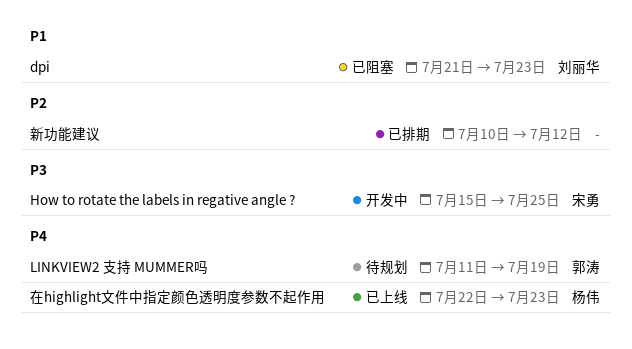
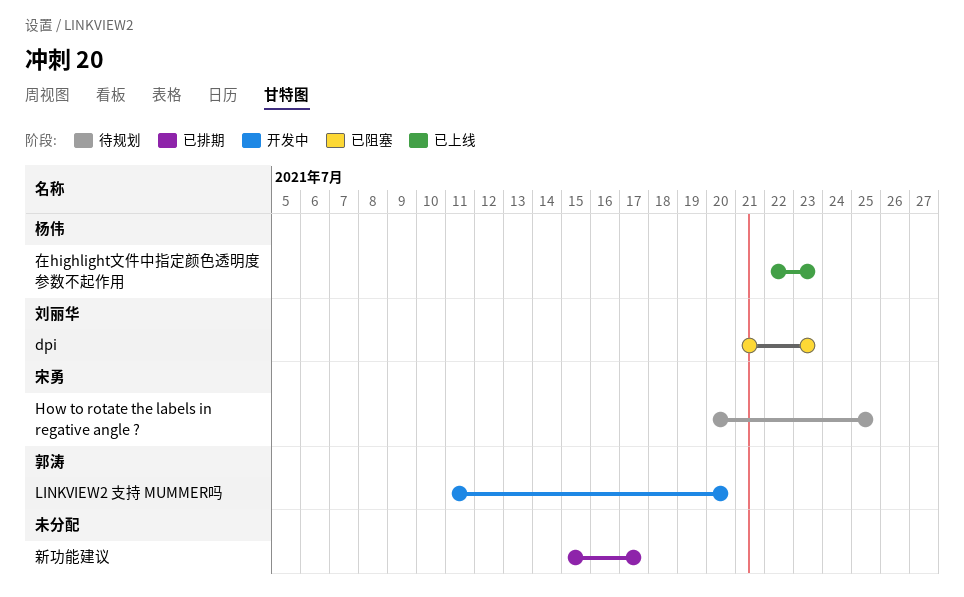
How to rotate the labels in regative angle ?, status: 开发中 -> 待规划
How to rotate the labels in regative angle ?, start: Jul 15 -> Jul 20
LINKVIEW2 支持 MUMMER吗, status: 待规划 -> 开发中
LINKVIEW2 支持 MUMMER吗, due: Jul 19 -> Jul 20
新功能建议, start: Jul 10 -> Jul 15
新功能建议, due: Jul 12 -> Jul 17

